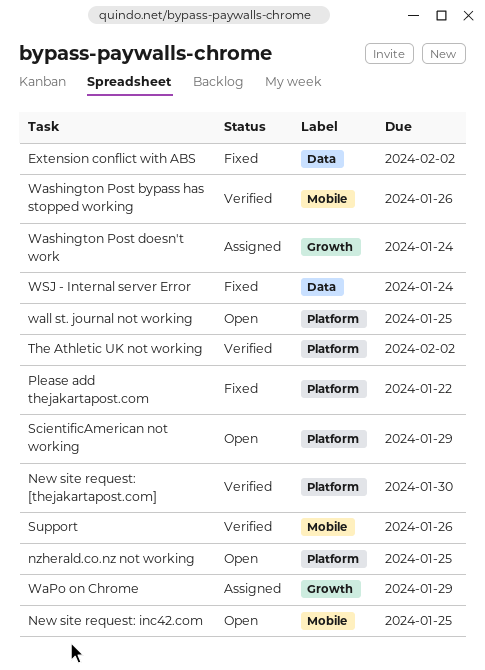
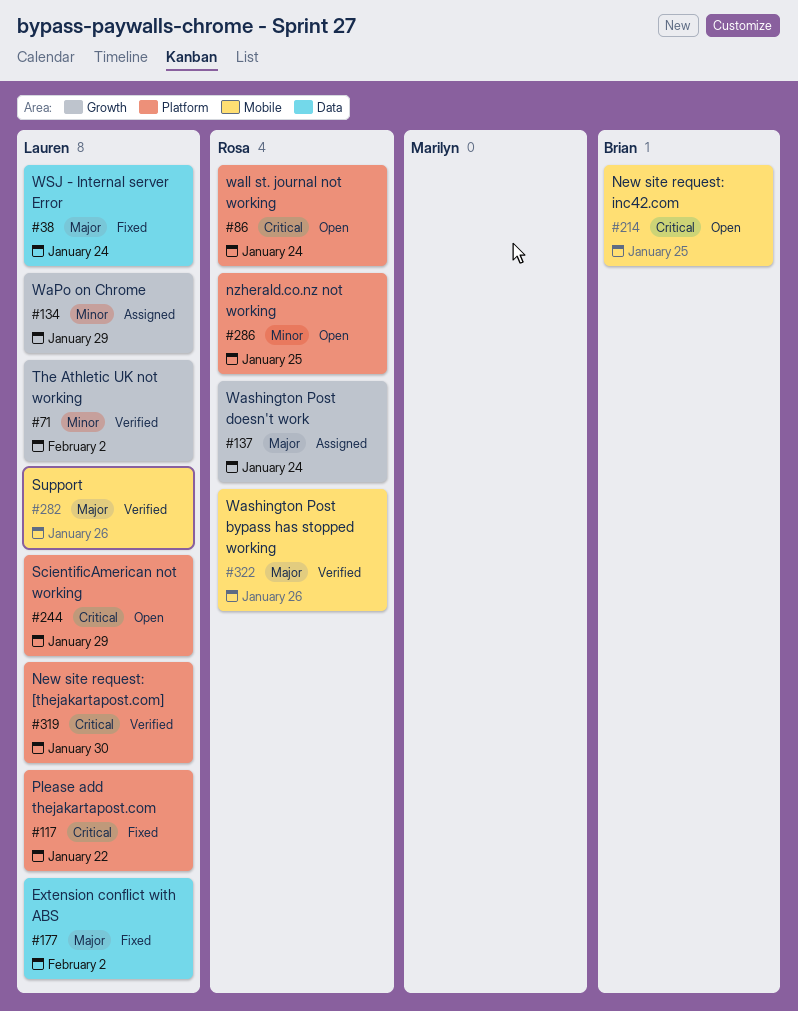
The Athletic UK not working, label: Platform -> Growth
wall st. journal not working, due: Jan 25 -> Jan 24

